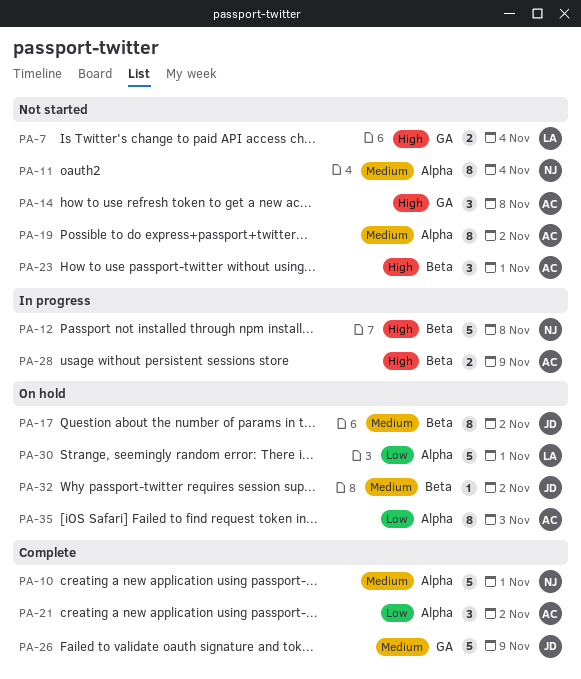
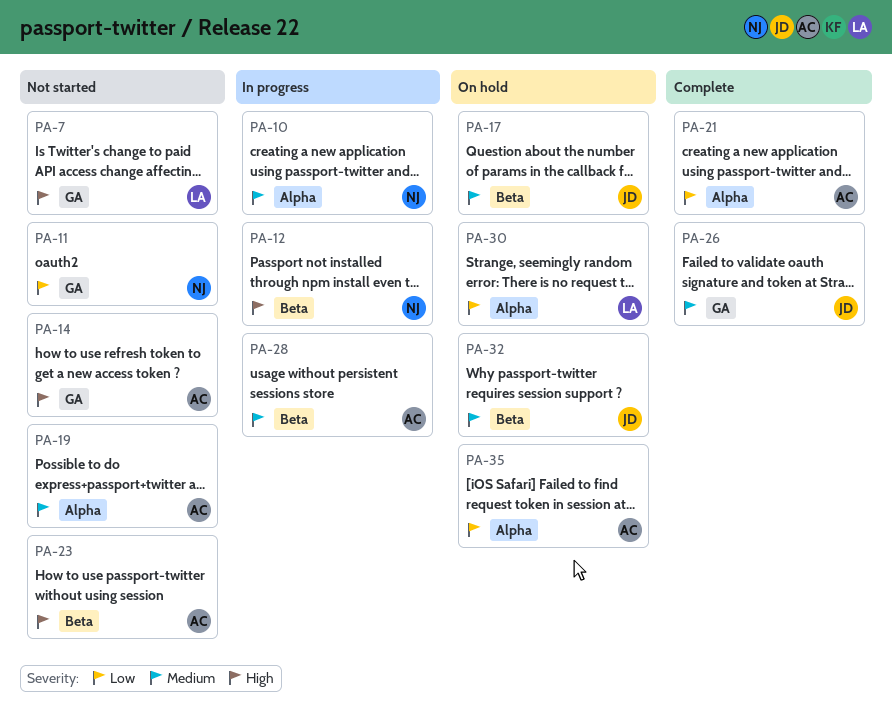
PA-10, status: Complete -> In progress
PA-11, priority: Medium -> Low
PA-11, label: Alpha -> GA
PA-28, priority: High -> Medium

